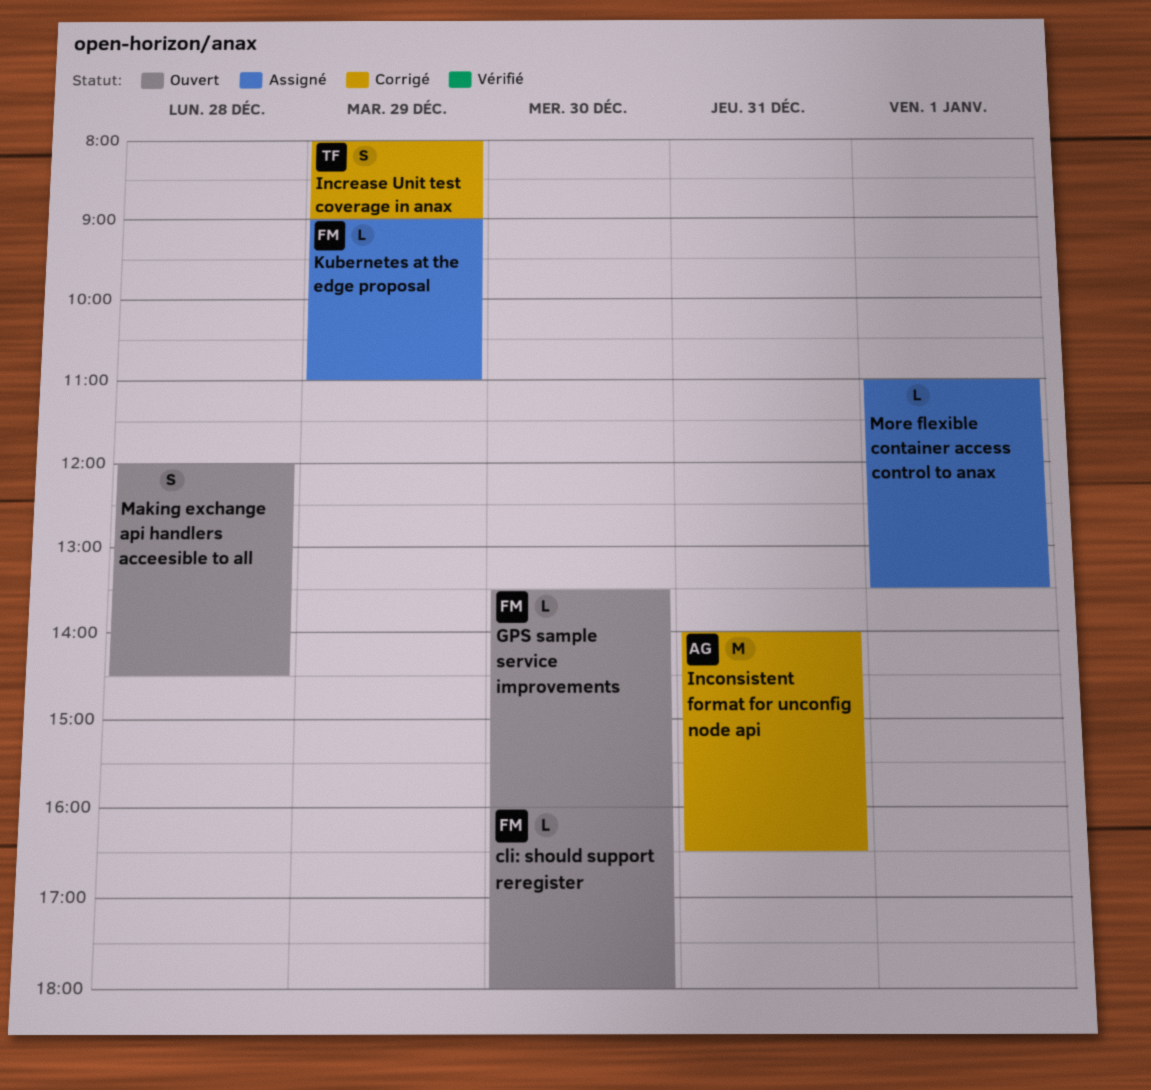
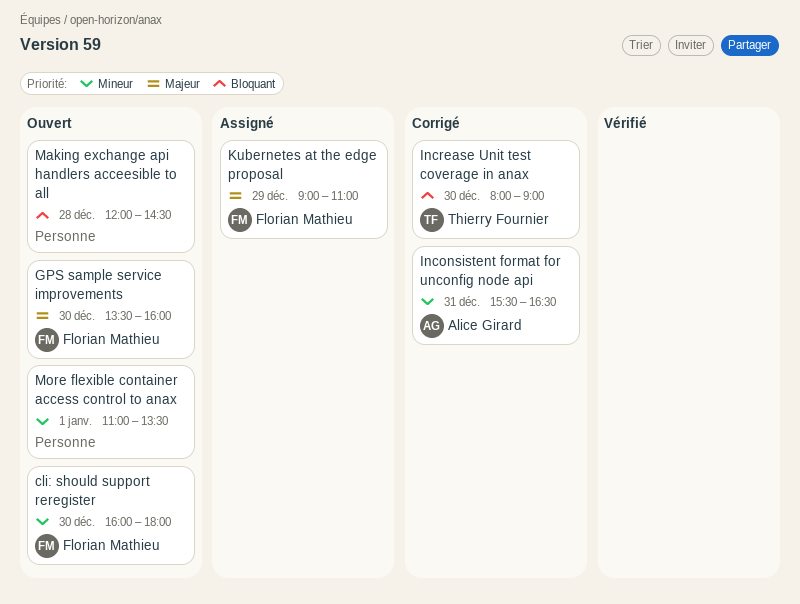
Inconsistent format for unconfig node api, begins: 14:00 -> 15:30
Increase Unit test coverage in anax, day: Dec 29 -> Dec 30
More flexible container access control to anax, status: Assigné -> Ouvert

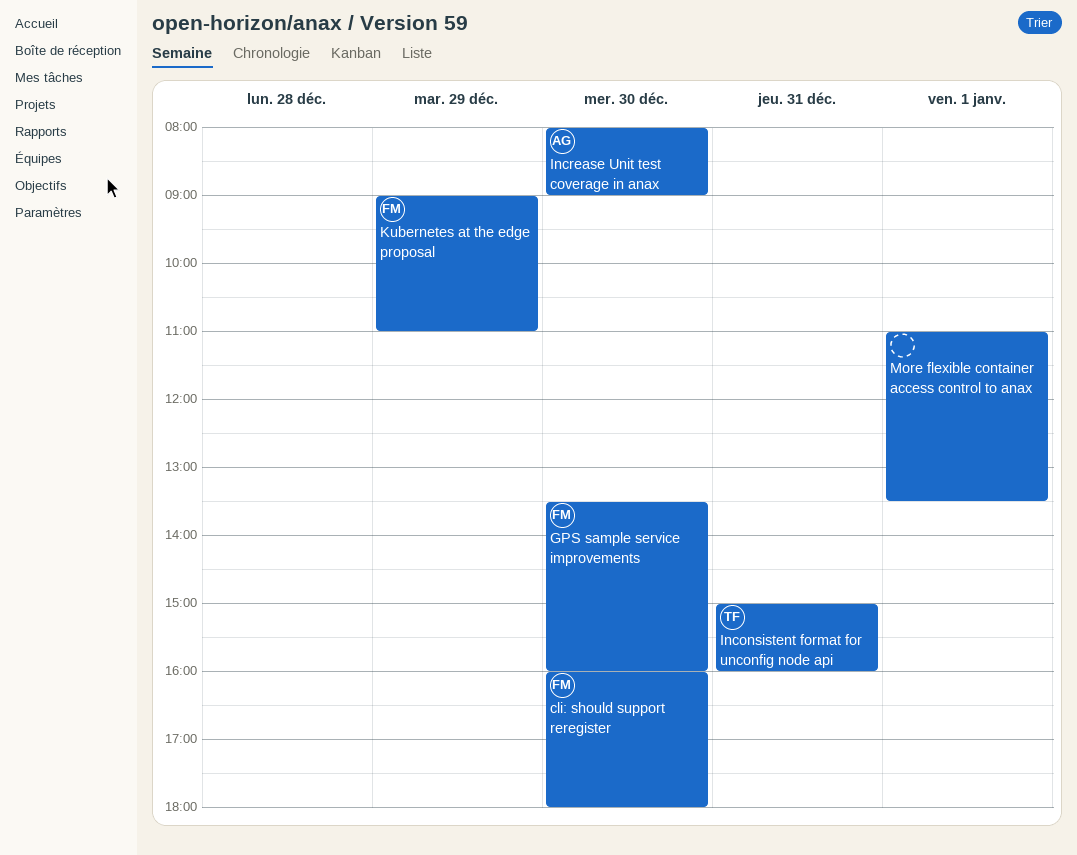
Inconsistent format for unconfig node api, owner: Alice Girard -> Thierry Fournier
Inconsistent format for unconfig node api, begins: 15:30 -> 15:00
Inconsistent format for unconfig node api, ends: 16:30 -> 16:00
Increase Unit test coverage in anax, owner: Thierry Fournier -> Alice Girard
Making exchange api handlers acceesible to all: present -> none

